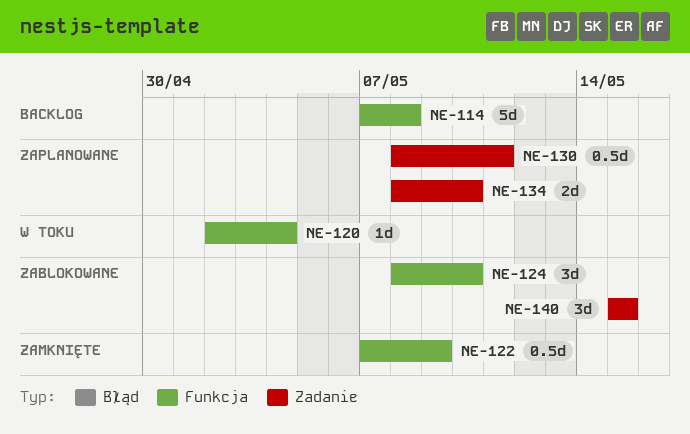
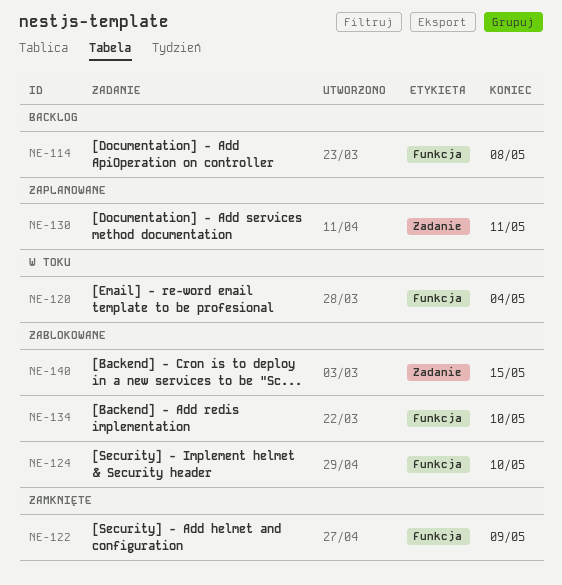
NE-134, status: Zaplanowane -> Zablokowane
NE-134, label: Zadanie -> Funkcja

